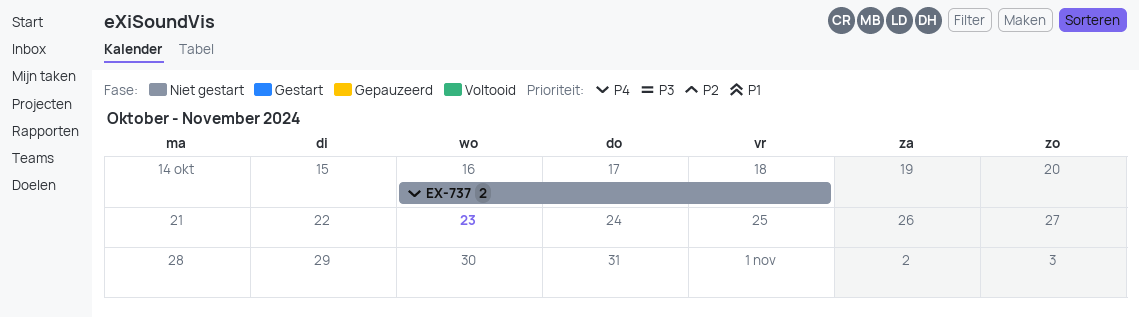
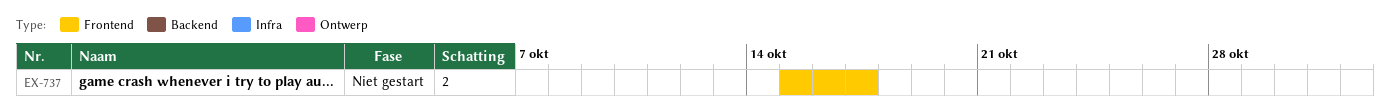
EX-737, start: Oct 16 -> Oct 15
EX-737, due: Oct 18 -> Oct 17

